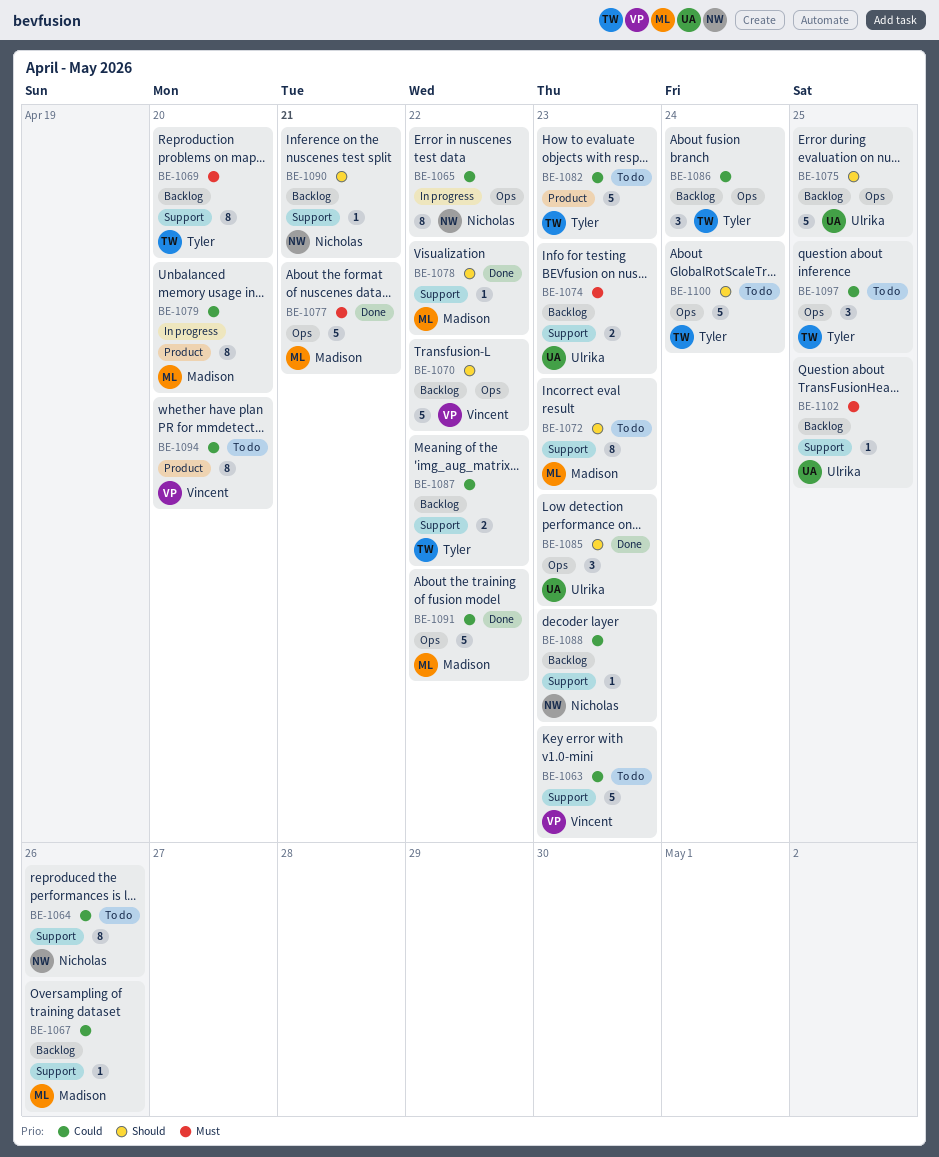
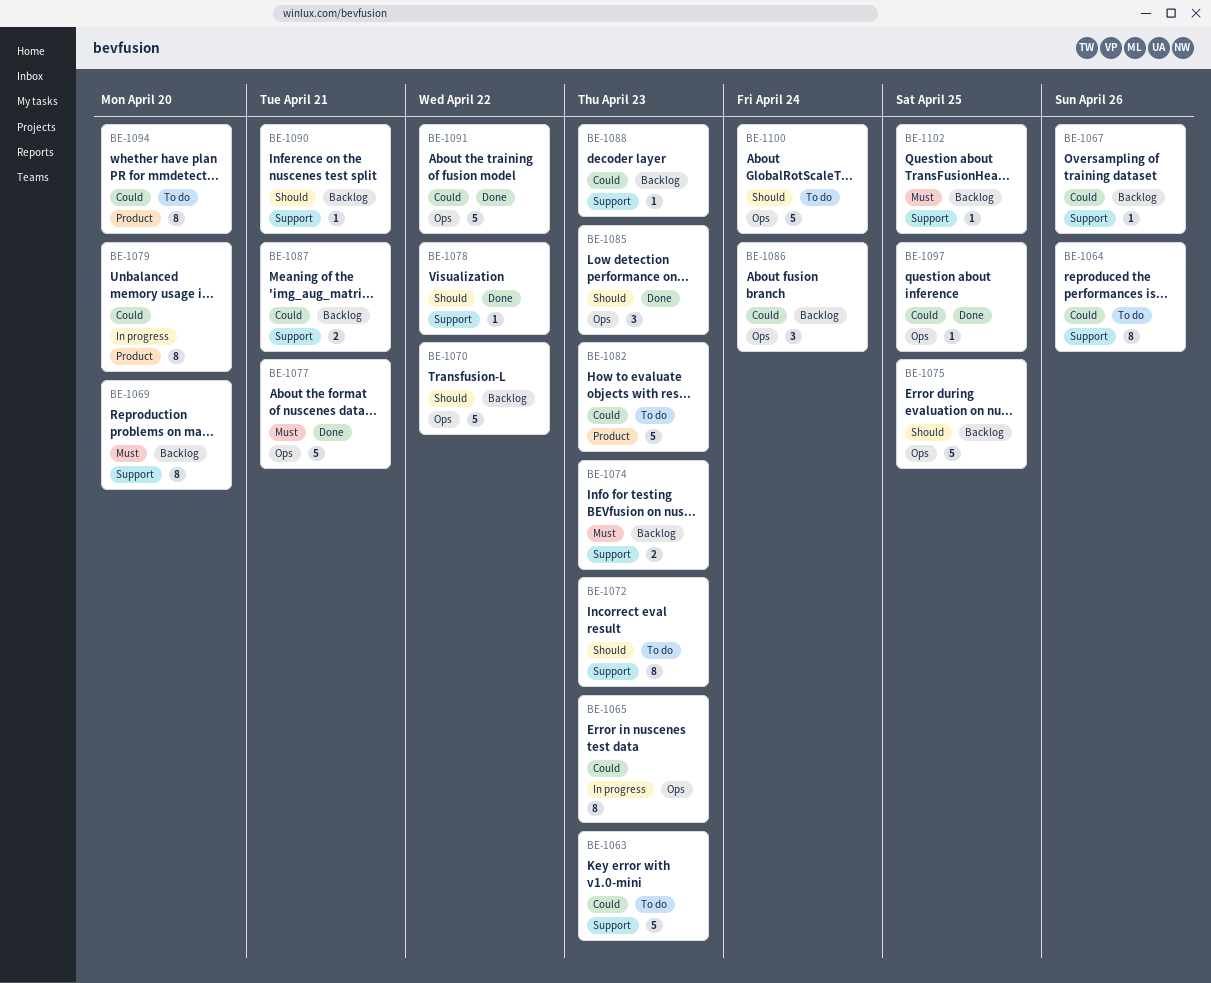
BE-1065, due: Apr 22 -> Apr 23
BE-1087, due: Apr 22 -> Apr 21
BE-1097, status: To do -> Done
BE-1097, estimate: 3 -> 1

